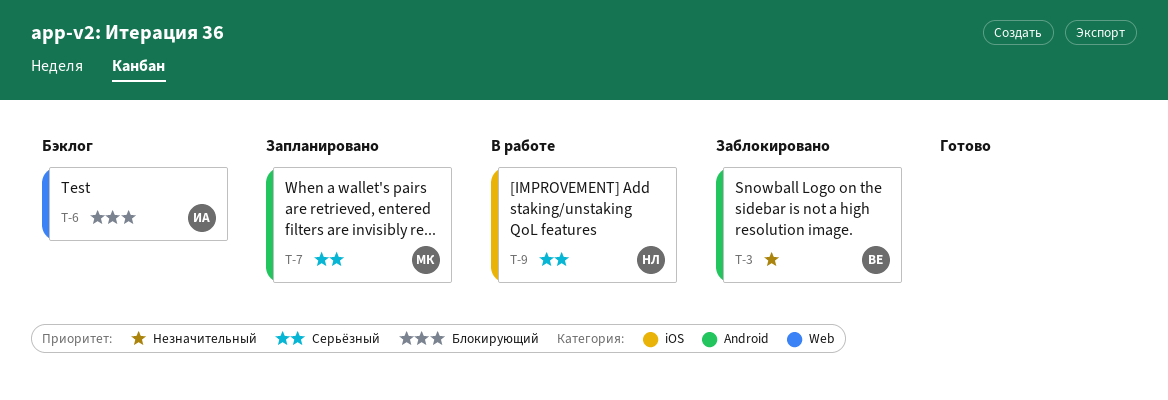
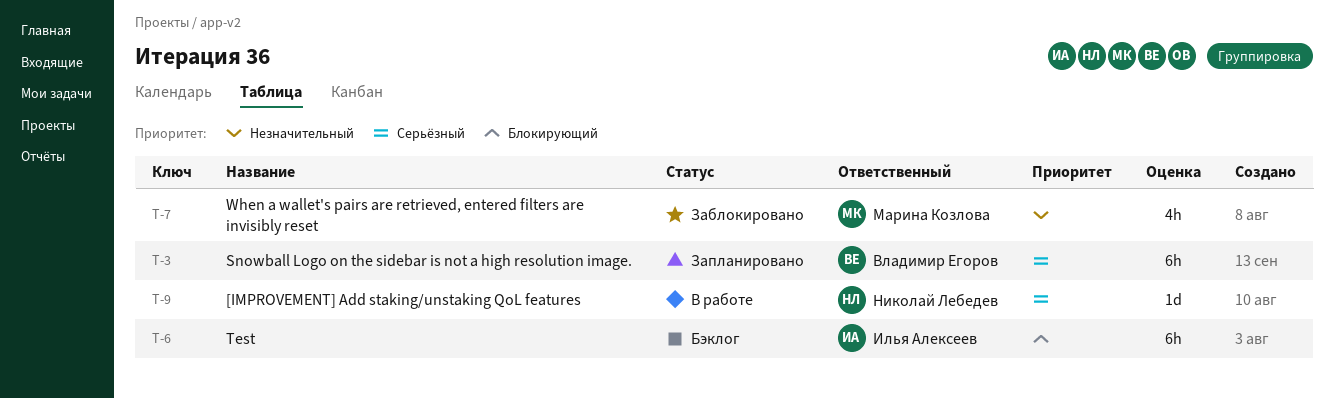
T-3, status: Заблокировано -> Запланировано
T-3, priority: Незначительный -> Серьёзный
T-7, status: Запланировано -> Заблокировано
T-7, priority: Серьёзный -> Незначительный

